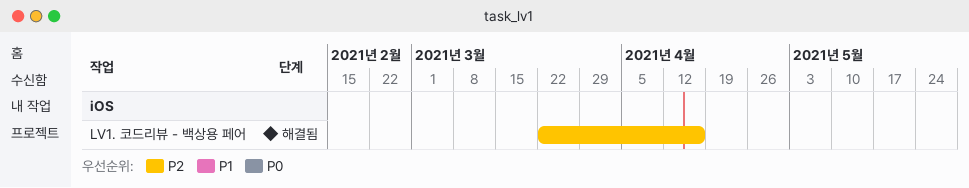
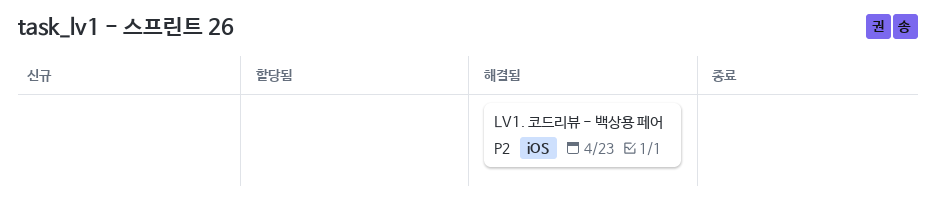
LV1. 코드리뷰 - 백상용 페어, due: Apr 16 -> Apr 23

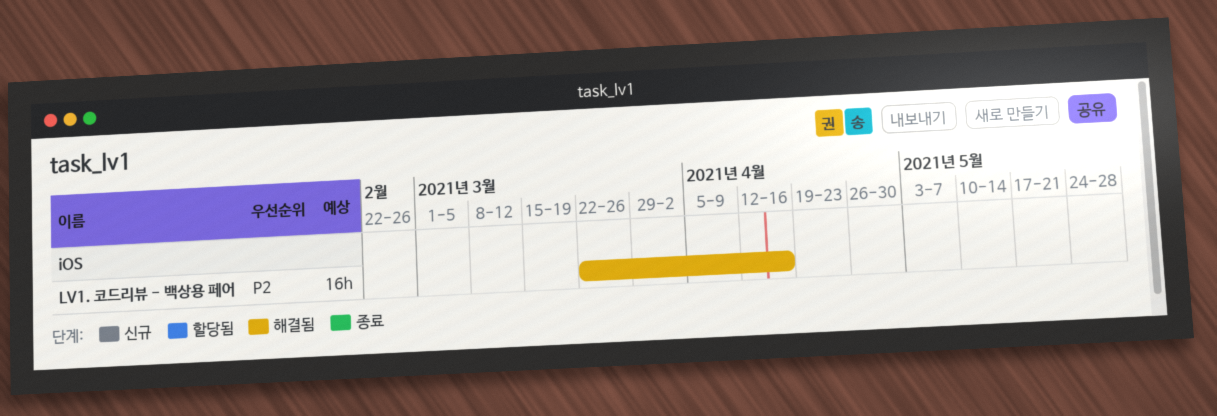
LV1. 코드리뷰 - 백상용 페어, due: Apr 23 -> Apr 16

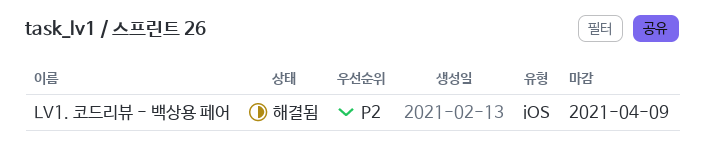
LV1. 코드리뷰 - 백상용 페어, due: Apr 16 -> Apr 9

